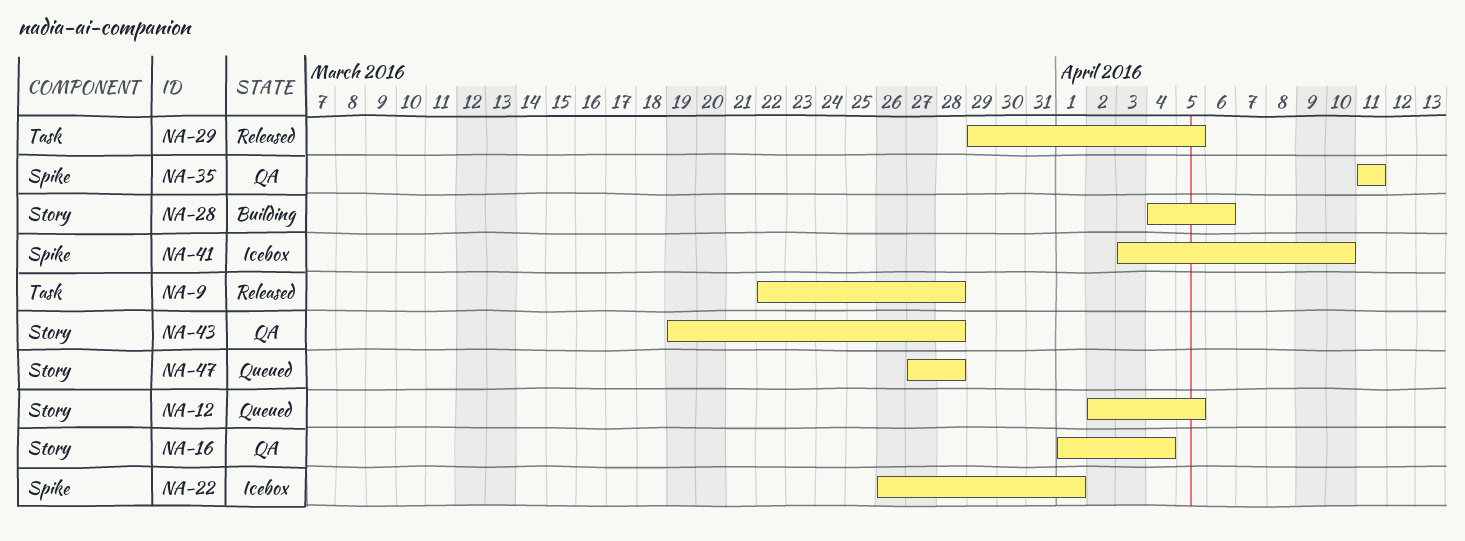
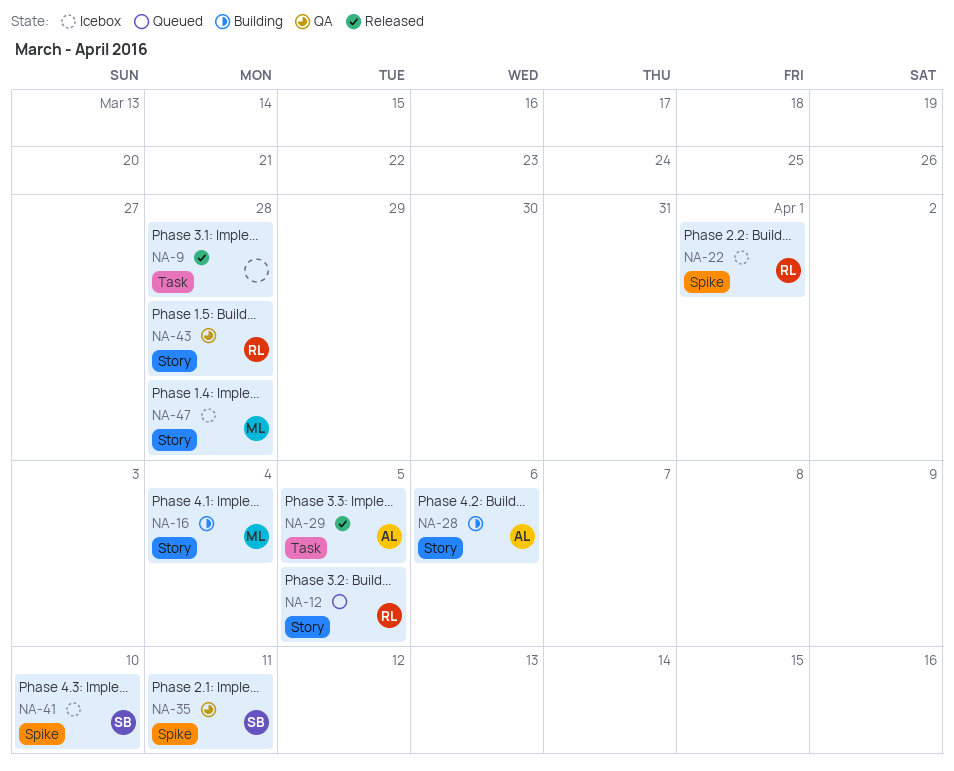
NA-16, status: QA -> Building
NA-47, status: Queued -> Icebox

